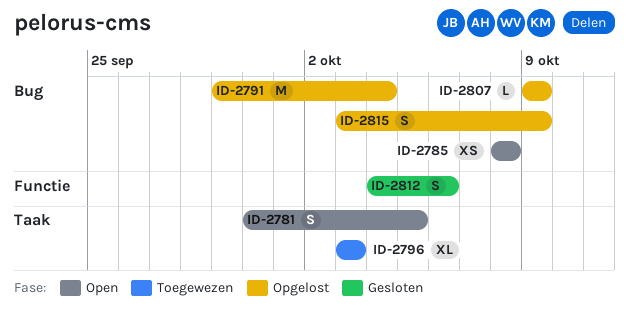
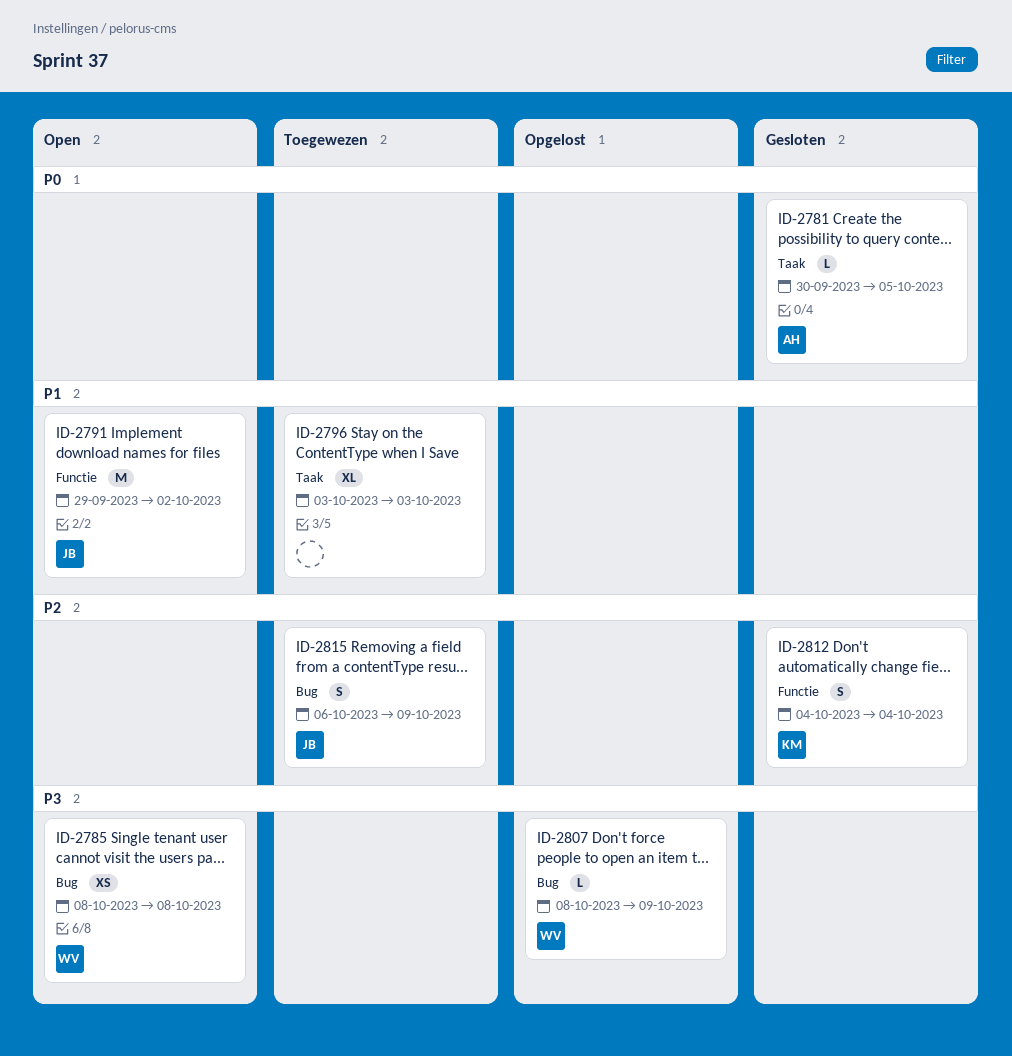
ID-2781, status: Open -> Gesloten
ID-2781, estimate: S -> L
ID-2791, status: Opgelost -> Open
ID-2791, label: Bug -> Functie
ID-2791, due: Oct 4 -> Oct 2
ID-2807, start: Oct 9 -> Oct 8
ID-2812, due: Oct 6 -> Oct 4
ID-2815, status: Opgelost -> Toegewezen
ID-2815, start: Oct 3 -> Oct 6

